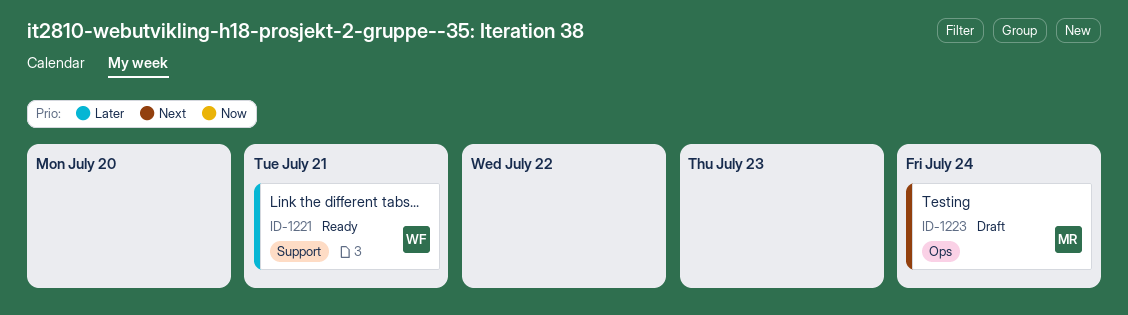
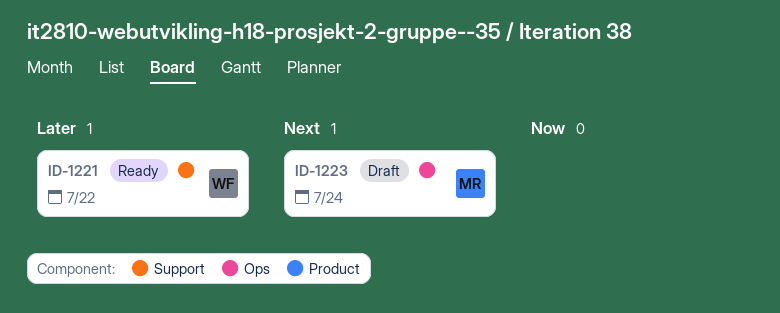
ID-1221, due: Jul 21 -> Jul 22

